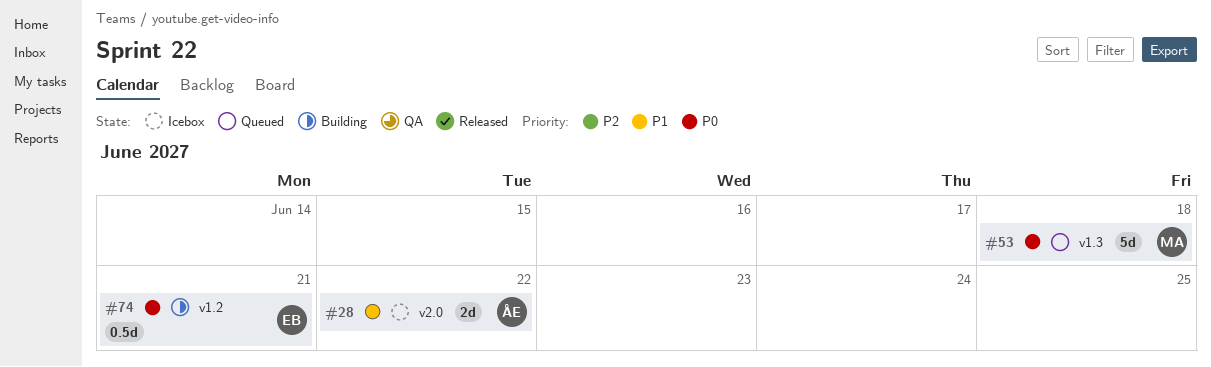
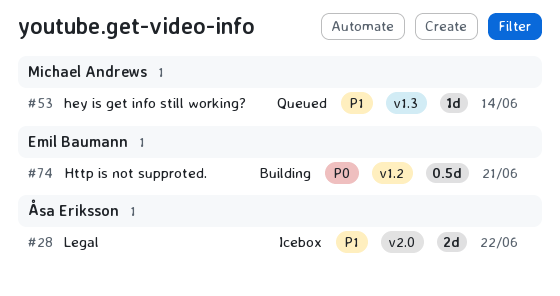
#53, priority: P0 -> P1
#53, estimate: 5d -> 1d
#53, due: Jun 18 -> Jun 14

